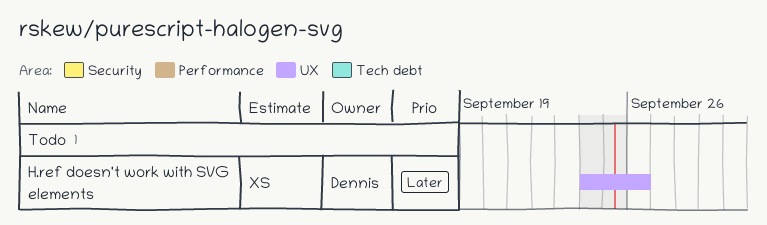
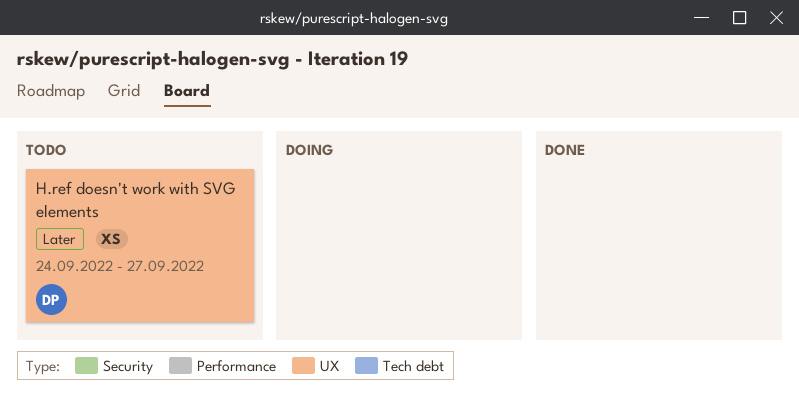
H.ref doesn't work with SVG elements, due: Sep 26 -> Sep 27

